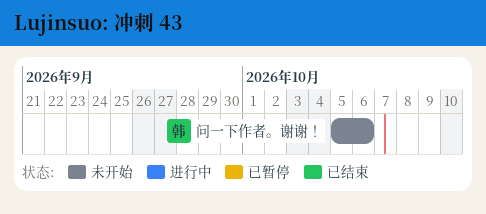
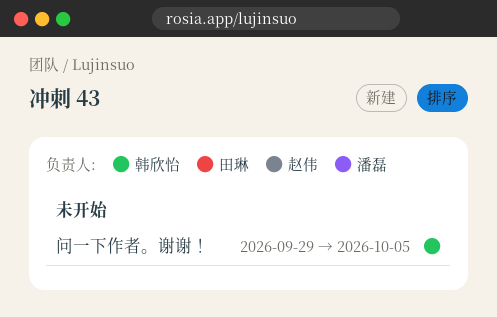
问一下作者。谢谢！, start: Oct 5 -> Sep 29
问一下作者。谢谢！, due: Oct 6 -> Oct 5

